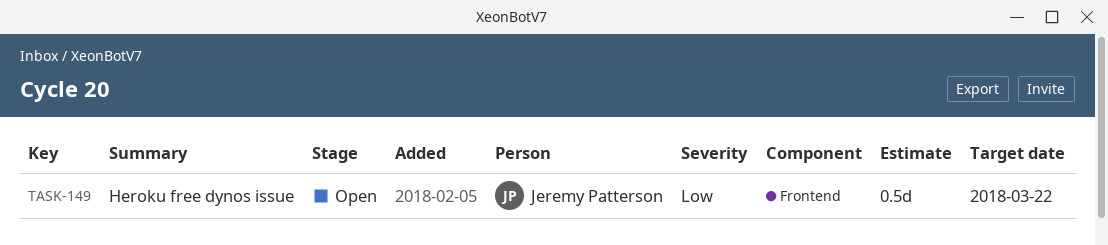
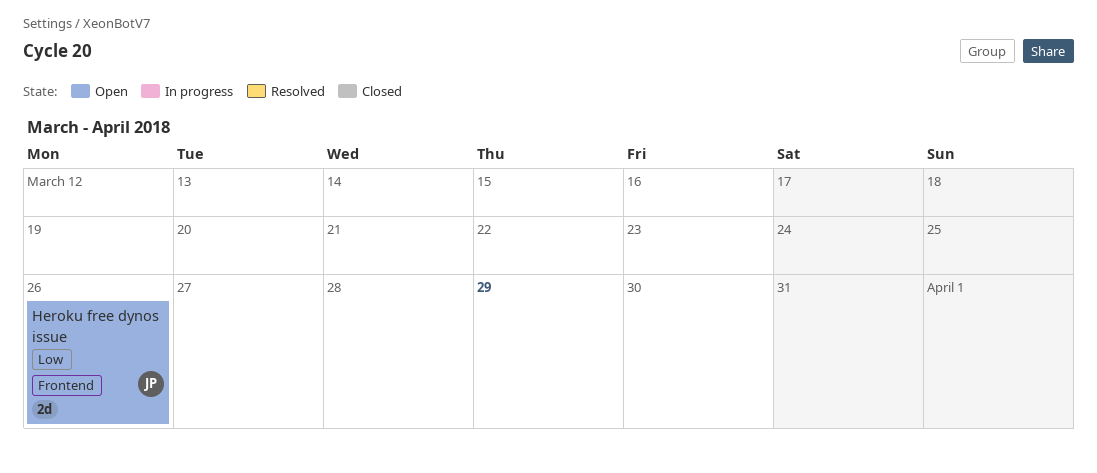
Heroku free dynos issue, estimate: 0.5d -> 2d
Heroku free dynos issue, due: Mar 22 -> Mar 26

